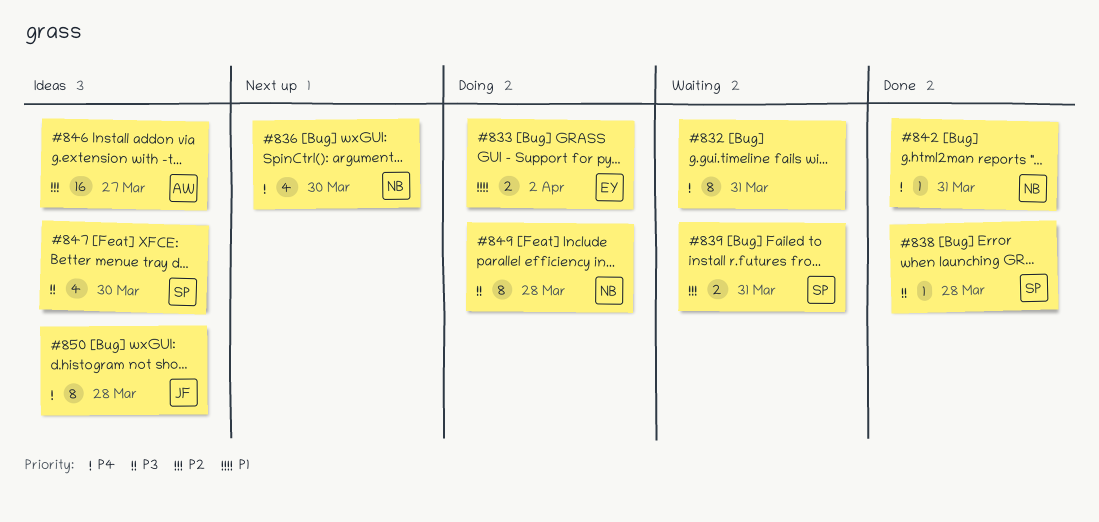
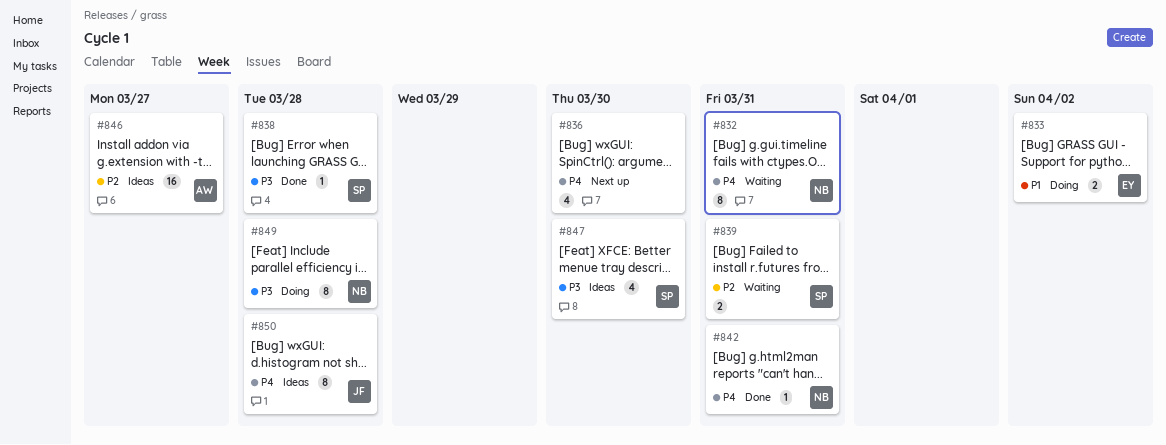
#832, owner: none -> NB
#836, owner: NB -> none

